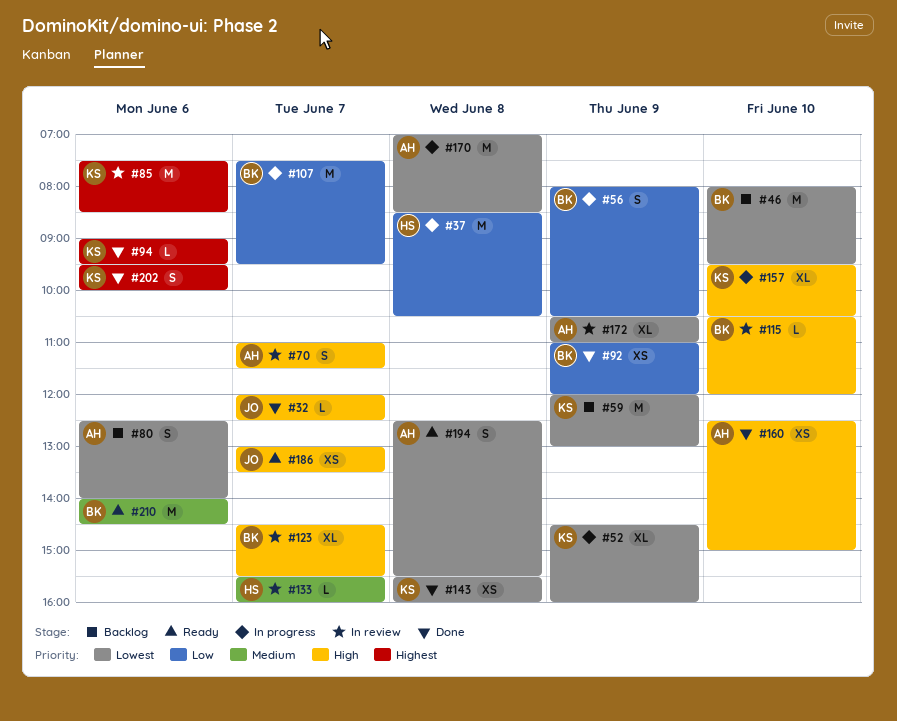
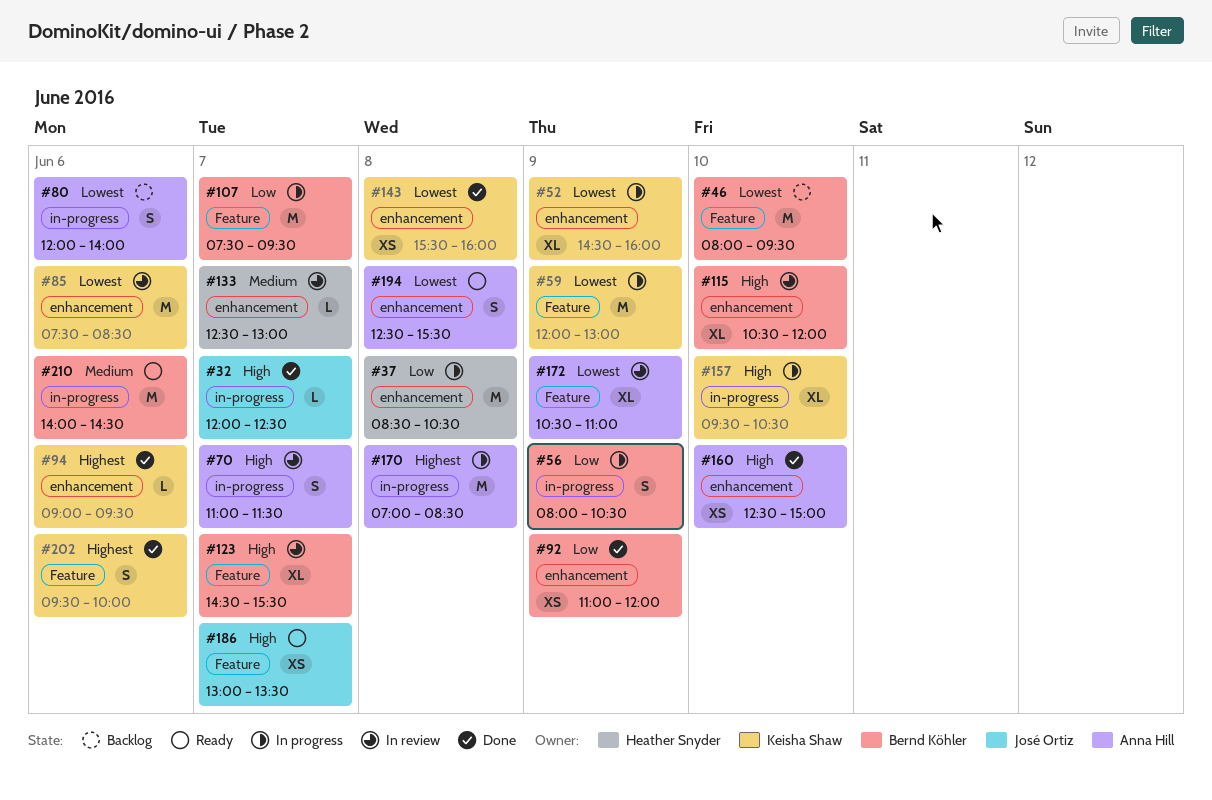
#59, status: Backlog -> In progress
#80, begins: 12:30 -> 12:00
#85, priority: Highest -> Lowest
#115, estimate: L -> XL
#133, begins: 15:30 -> 12:30
#133, ends: 16:00 -> 13:00
#170, priority: Lowest -> Highest

